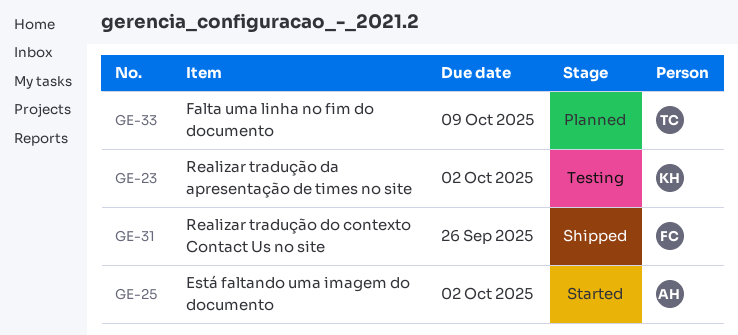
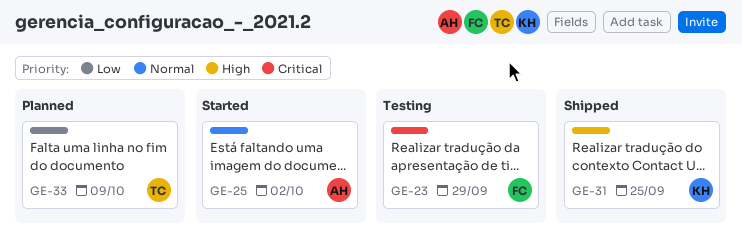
GE-23, owner: KH -> FC
GE-23, due: Oct 2 -> Sep 29
GE-31, owner: FC -> KH
GE-31, due: Sep 26 -> Sep 25

